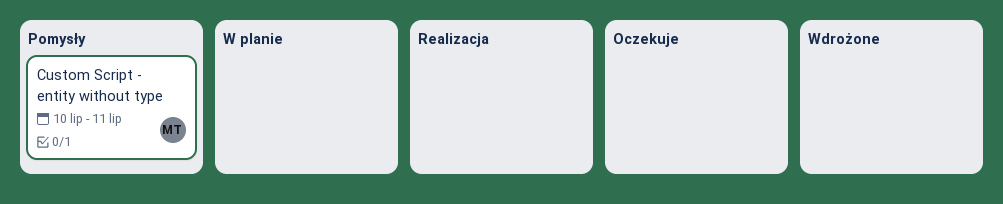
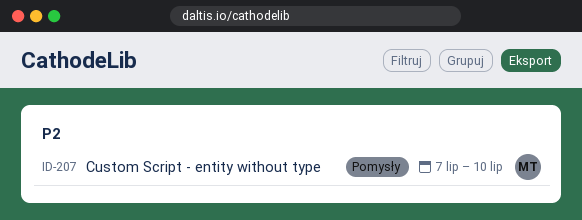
Custom Script - entity without type, start: Jul 10 -> Jul 7
Custom Script - entity without type, due: Jul 11 -> Jul 10

